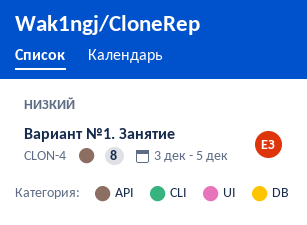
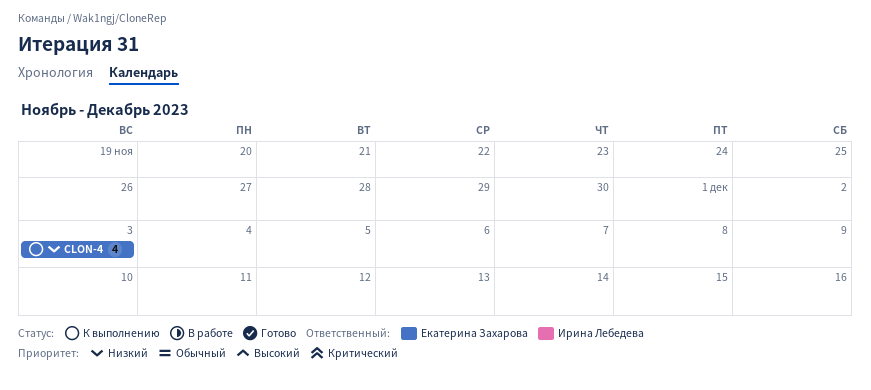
CLON-4, estimate: 8 -> 4
CLON-4, due: Dec 5 -> Dec 3

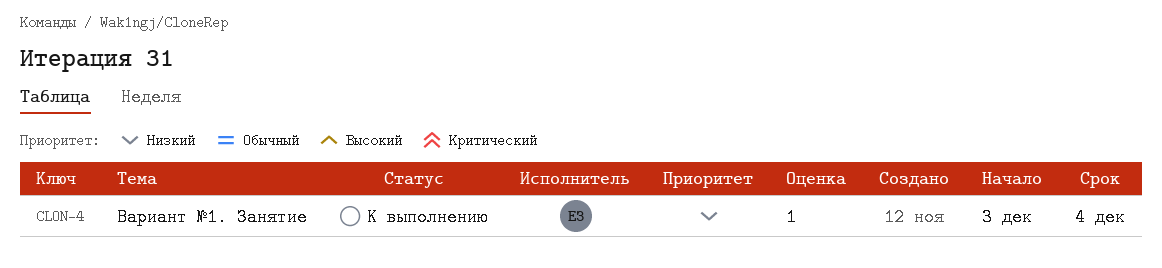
CLON-4, estimate: 4 -> 1
CLON-4, due: Dec 3 -> Dec 4

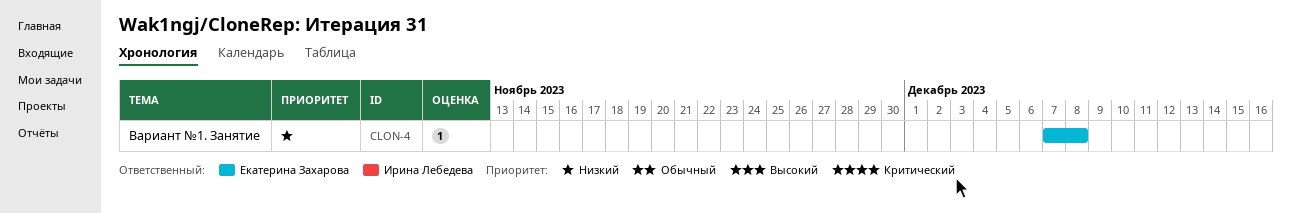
CLON-4, start: Dec 3 -> Dec 7
CLON-4, due: Dec 4 -> Dec 8

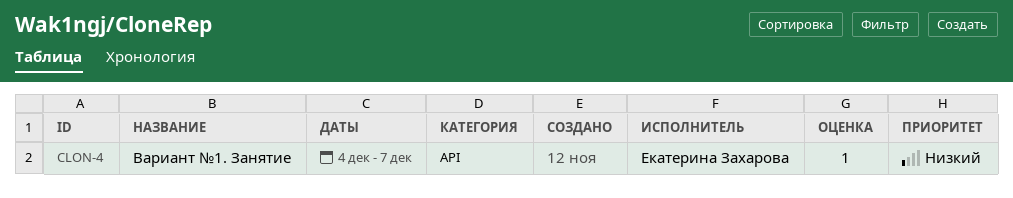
CLON-4, start: Dec 7 -> Dec 4
CLON-4, due: Dec 8 -> Dec 7

